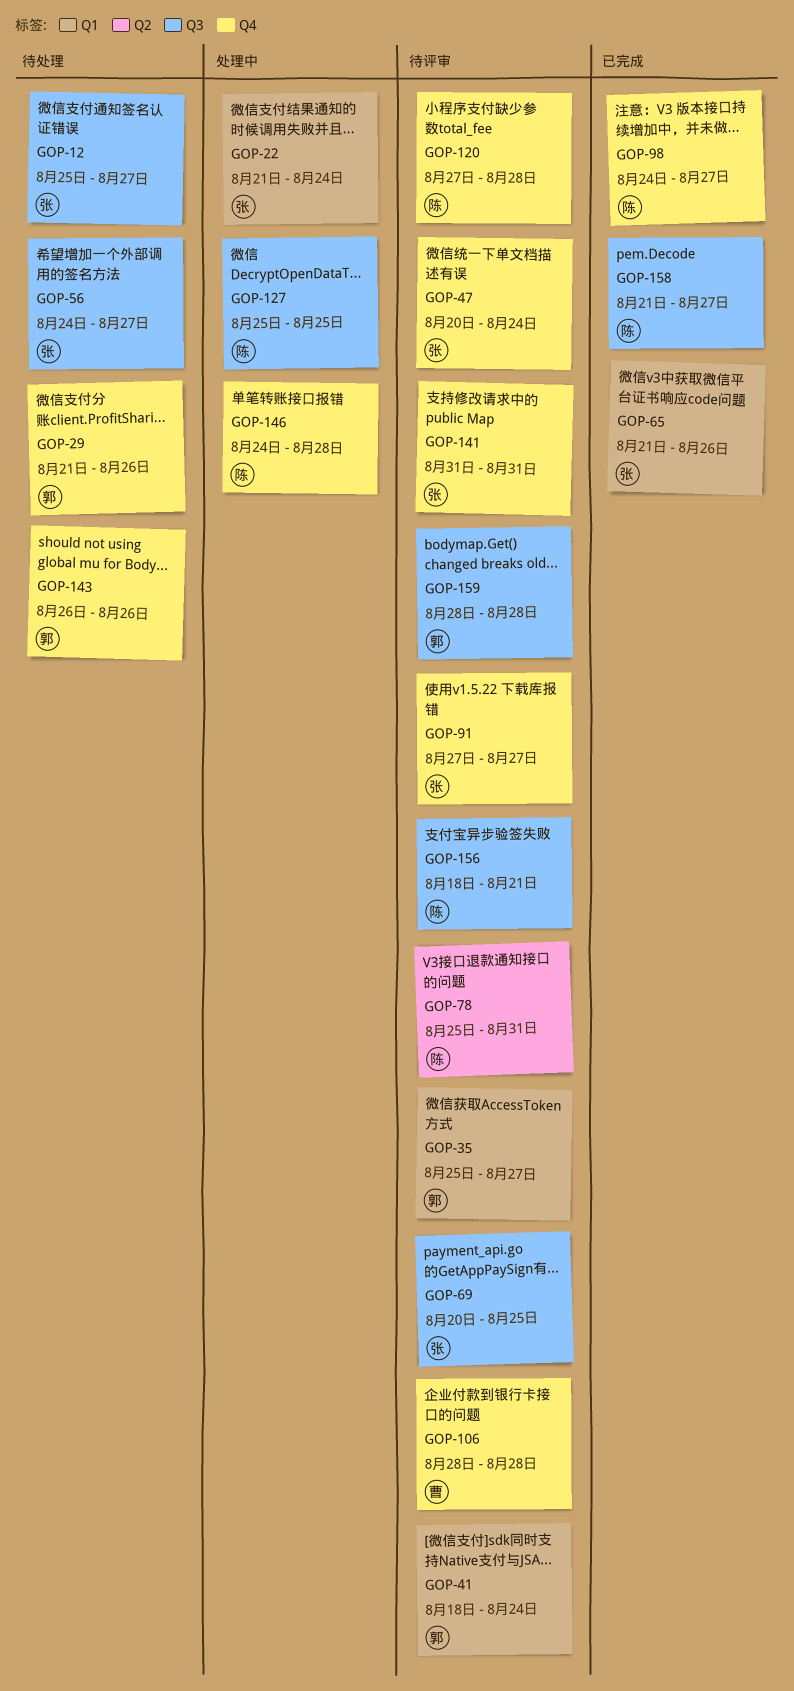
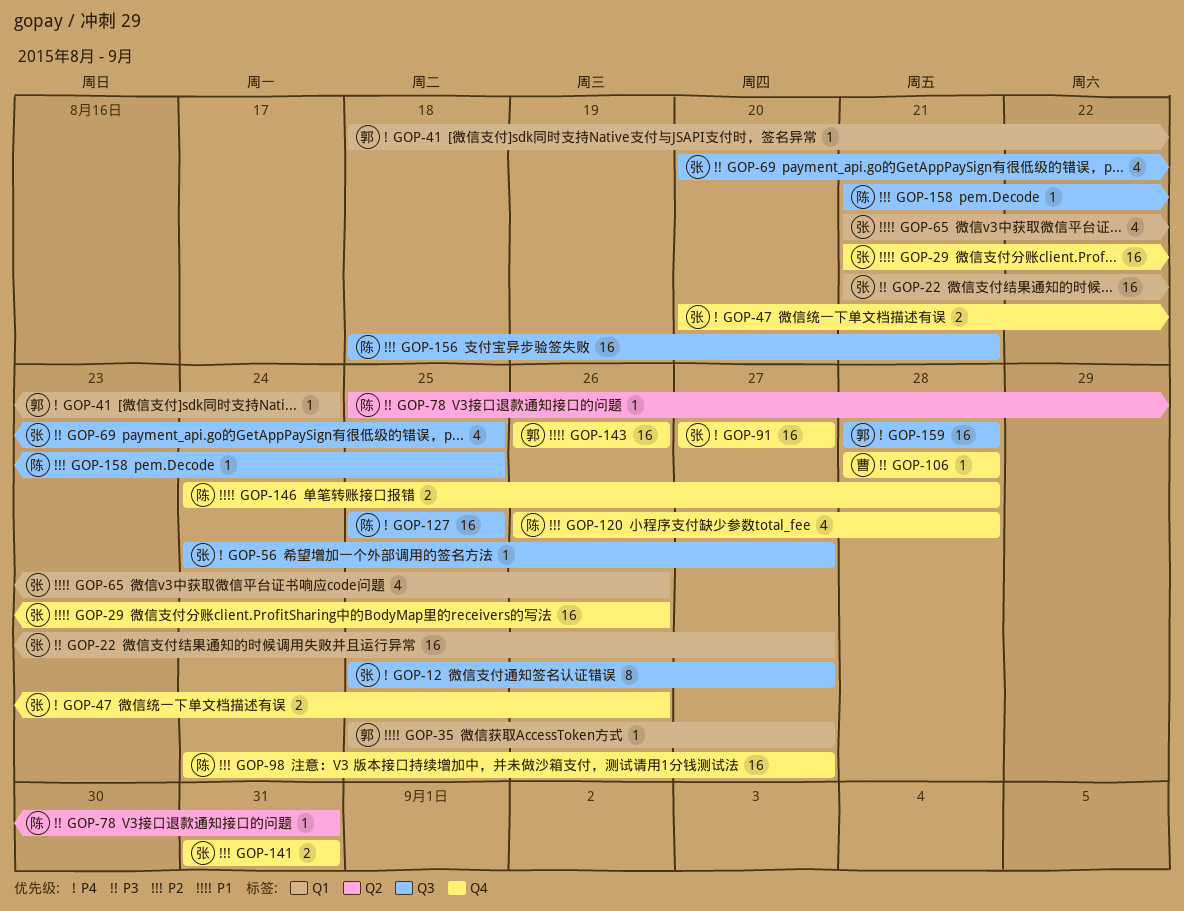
GOP-22, due: Aug 24 -> Aug 27
GOP-29, owner: 郭 -> 张
GOP-47, due: Aug 24 -> Aug 26
GOP-120, start: Aug 27 -> Aug 26
GOP-158, due: Aug 27 -> Aug 25

